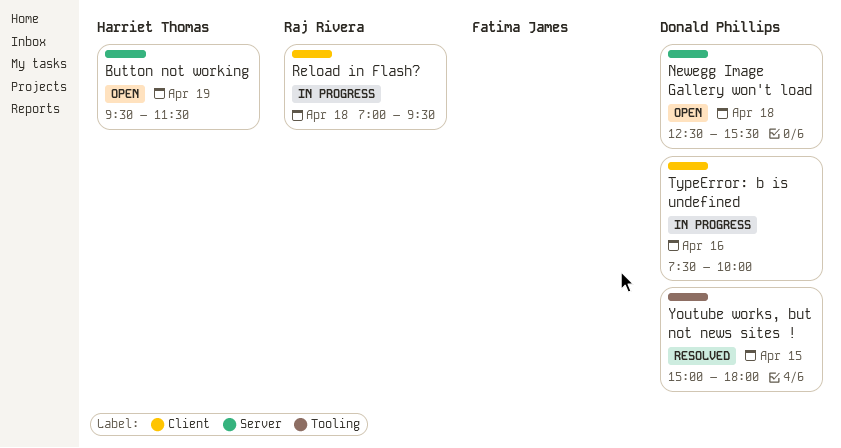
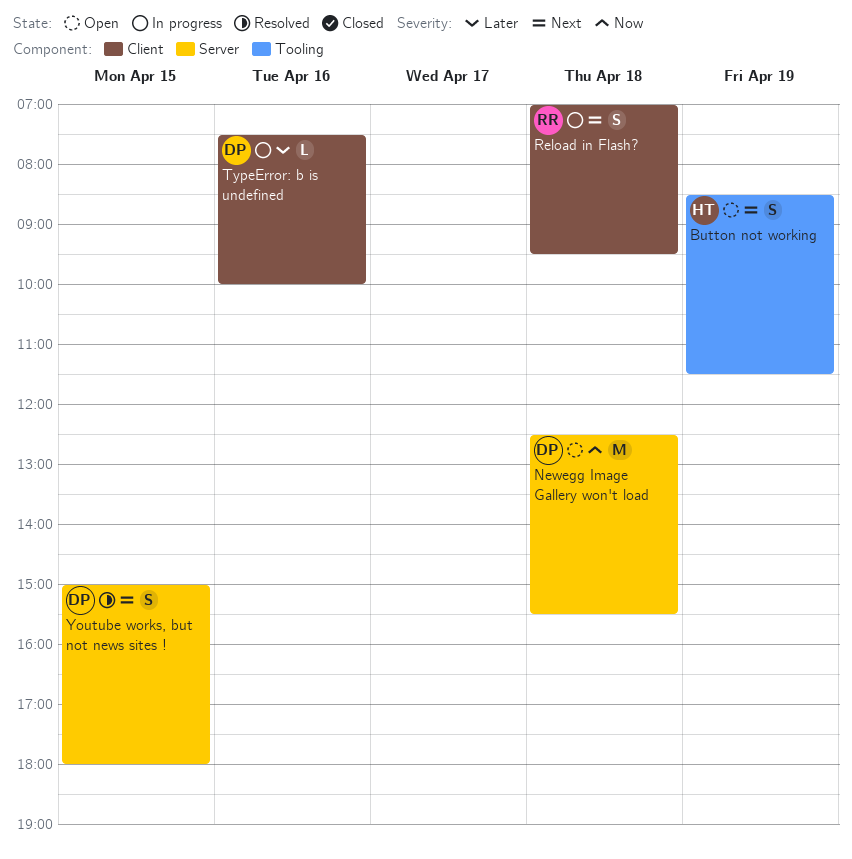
Button not working, label: Server -> Tooling
Button not working, begins: 09:30 -> 08:30
Youtube works, but not news sites !, label: Tooling -> Server

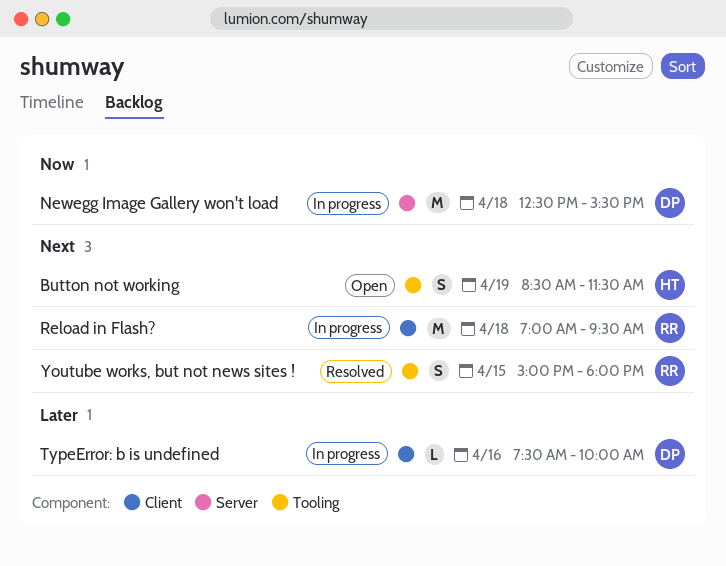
Newegg Image Gallery won't load, status: Open -> In progress
Reload in Flash?, estimate: S -> M
Youtube works, but not news sites !, owner: DP -> RR
Youtube works, but not news sites !, label: Server -> Tooling

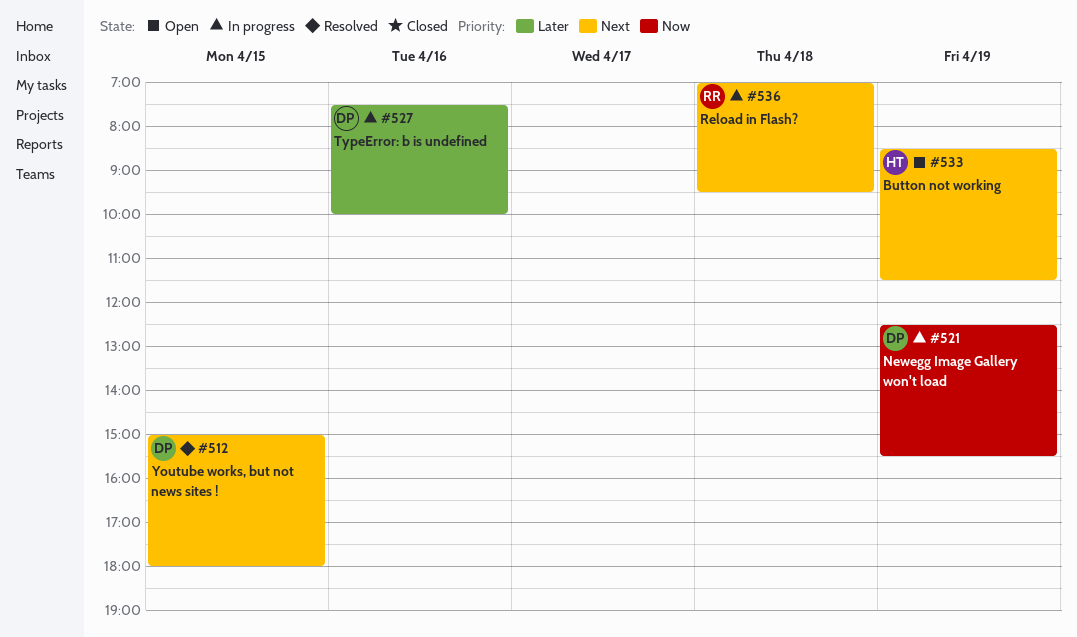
Newegg Image Gallery won't load, day: Apr 18 -> Apr 19
Youtube works, but not news sites !, owner: RR -> DP

